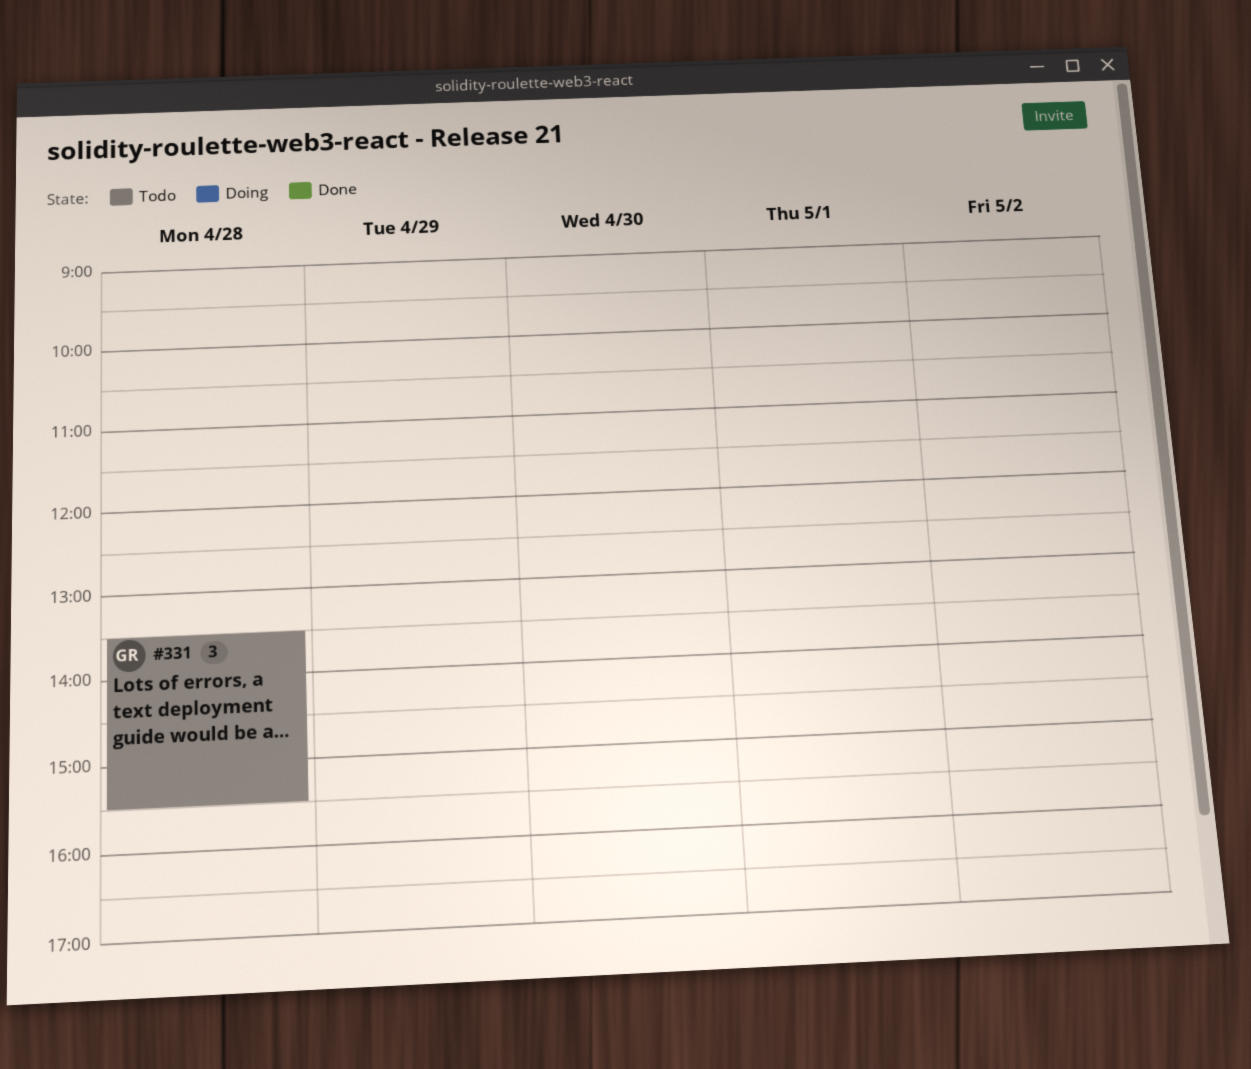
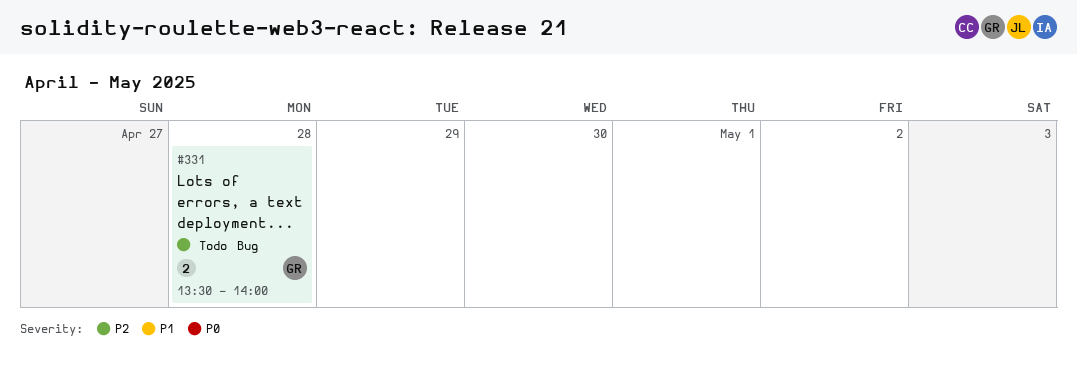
#331, estimate: 3 -> 2
#331, ends: 15:30 -> 14:00

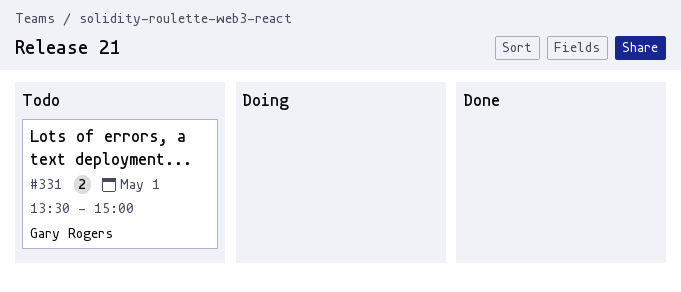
#331, day: Apr 28 -> May 1
#331, ends: 14:00 -> 15:00

